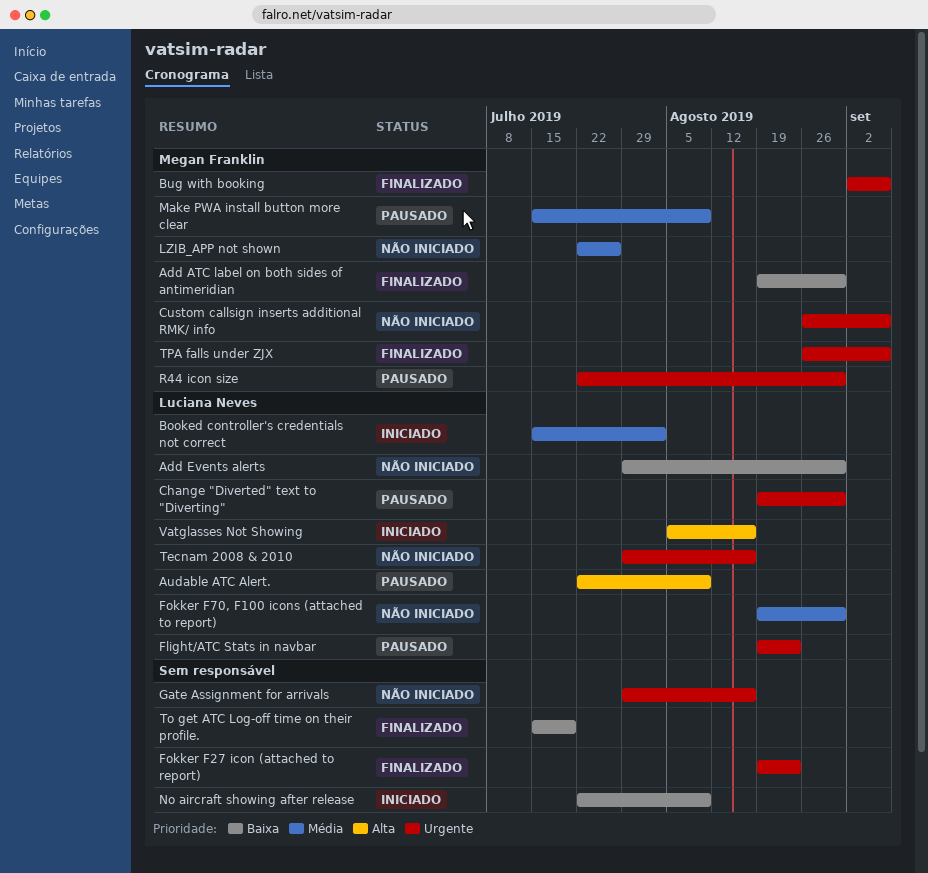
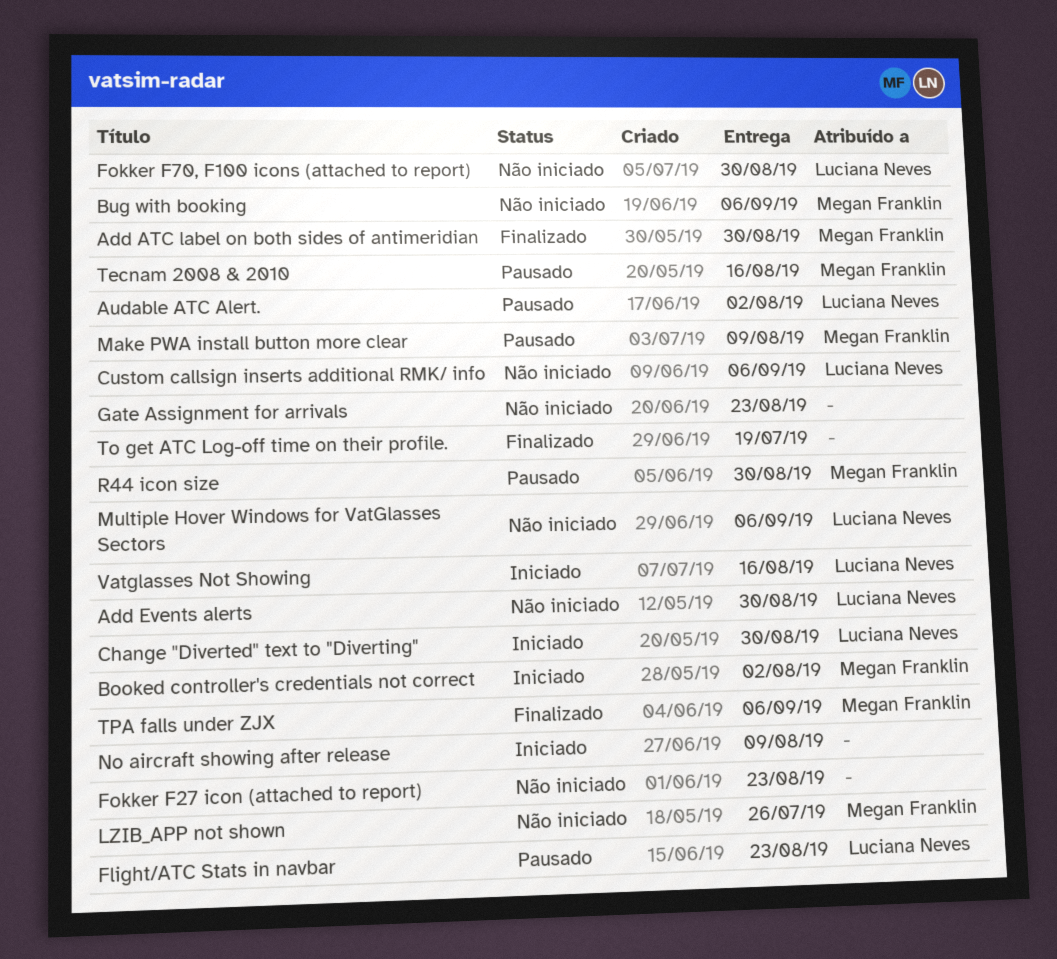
Audable ATC Alert., due: Aug 9 -> Aug 2
Booked controller's credentials not correct, owner: Luciana Neves -> Megan Franklin
Bug with booking, status: Finalizado -> Não iniciado
Change "Diverted" text to "Diverting", status: Pausado -> Iniciado
Custom callsign inserts additional RMK/ info, owner: Megan Franklin -> Luciana Neves
Fokker F27 icon (attached to report), status: Finalizado -> Não iniciado
Gate Assignment for arrivals, due: Aug 16 -> Aug 23
Multiple Hover Windows for VatGlasses Sectors: none -> present
Tecnam 2008 & 2010, status: Não iniciado -> Pausado
Tecnam 2008 & 2010, owner: Luciana Neves -> Megan Franklin

